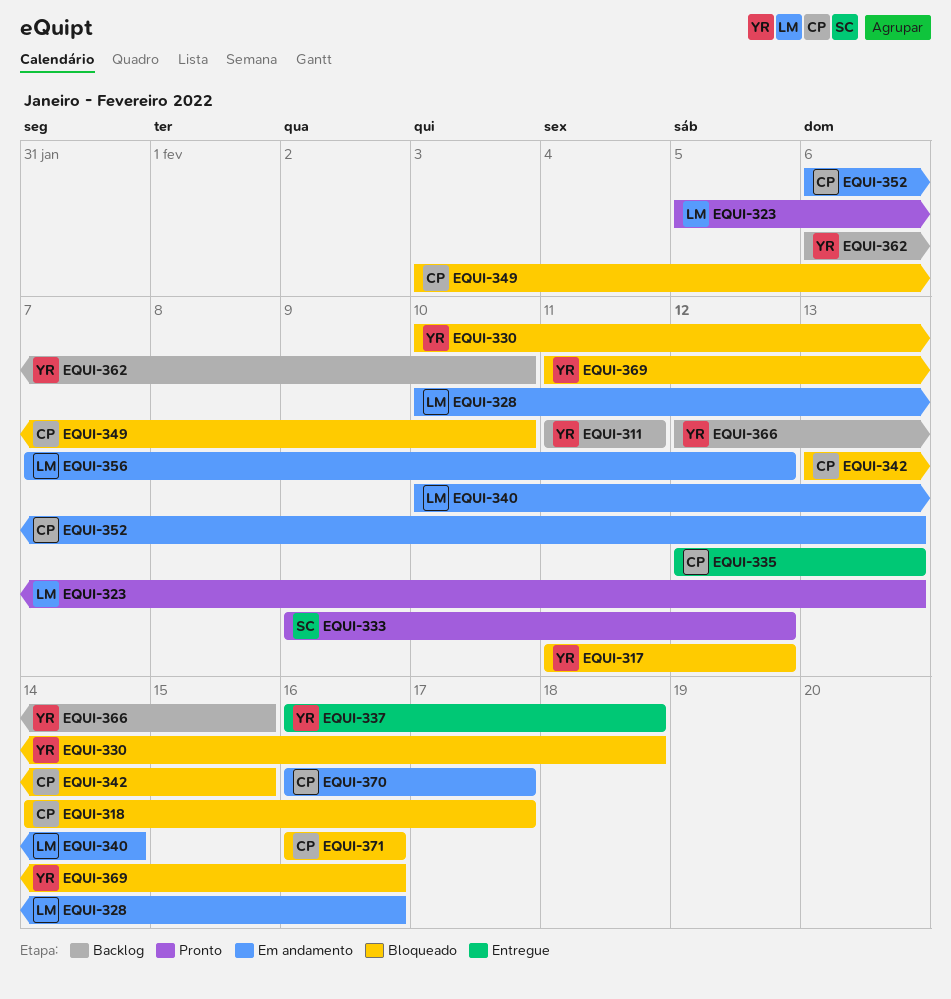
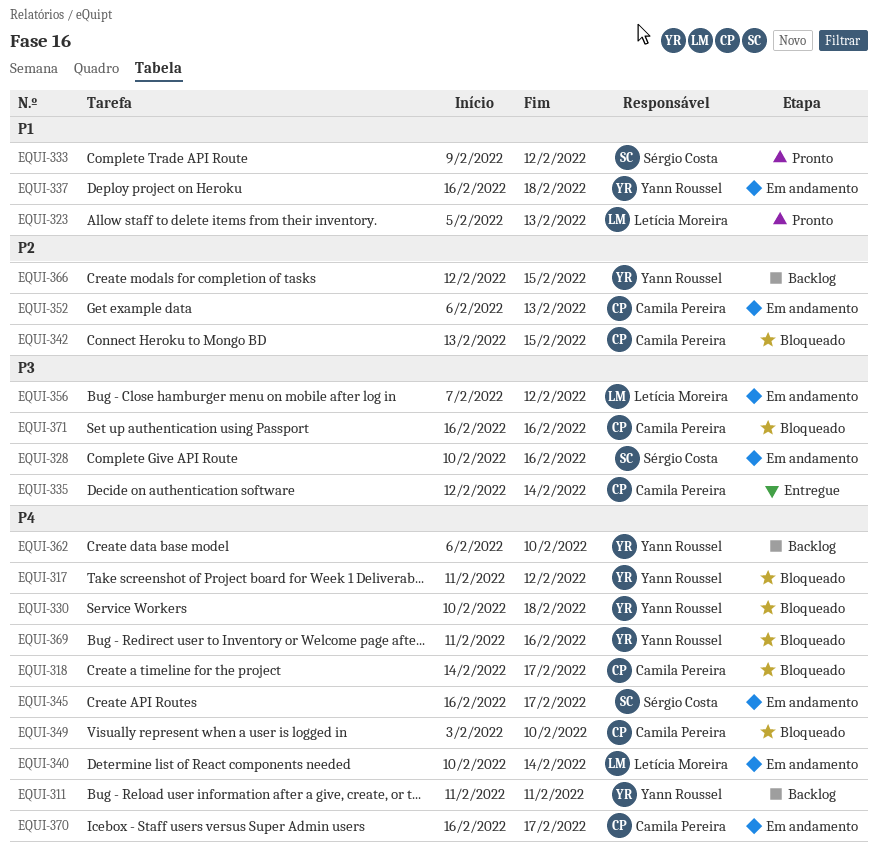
EQUI-328, owner: Letícia Moreira -> Sérgio Costa
EQUI-335, due: Feb 13 -> Feb 14
EQUI-337, status: Entregue -> Em andamento
EQUI-345: none -> present

